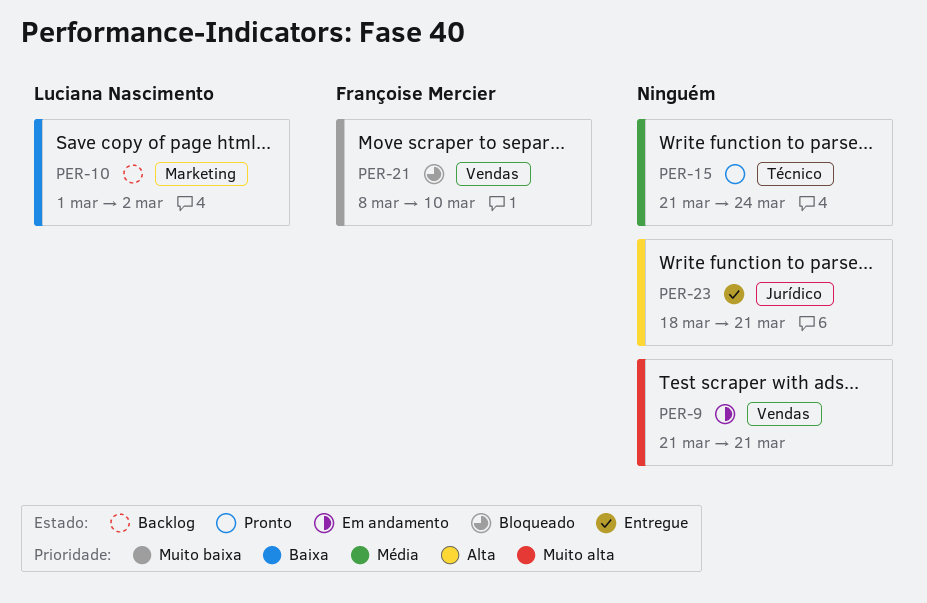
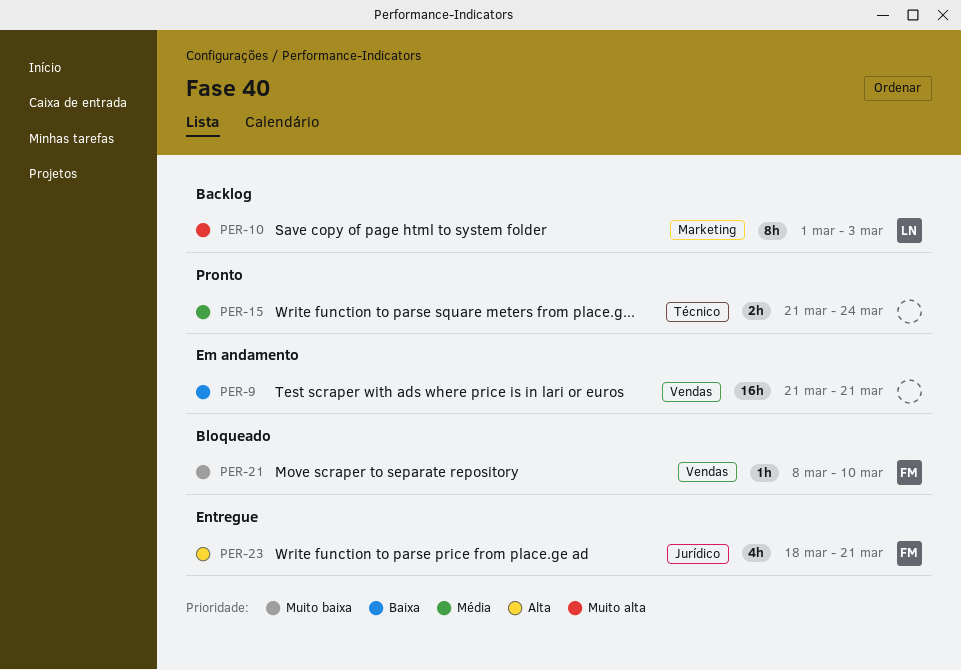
PER-9, priority: Muito alta -> Baixa
PER-10, priority: Baixa -> Muito alta
PER-10, due: Mar 2 -> Mar 3
PER-23, owner: none -> Françoise Mercier

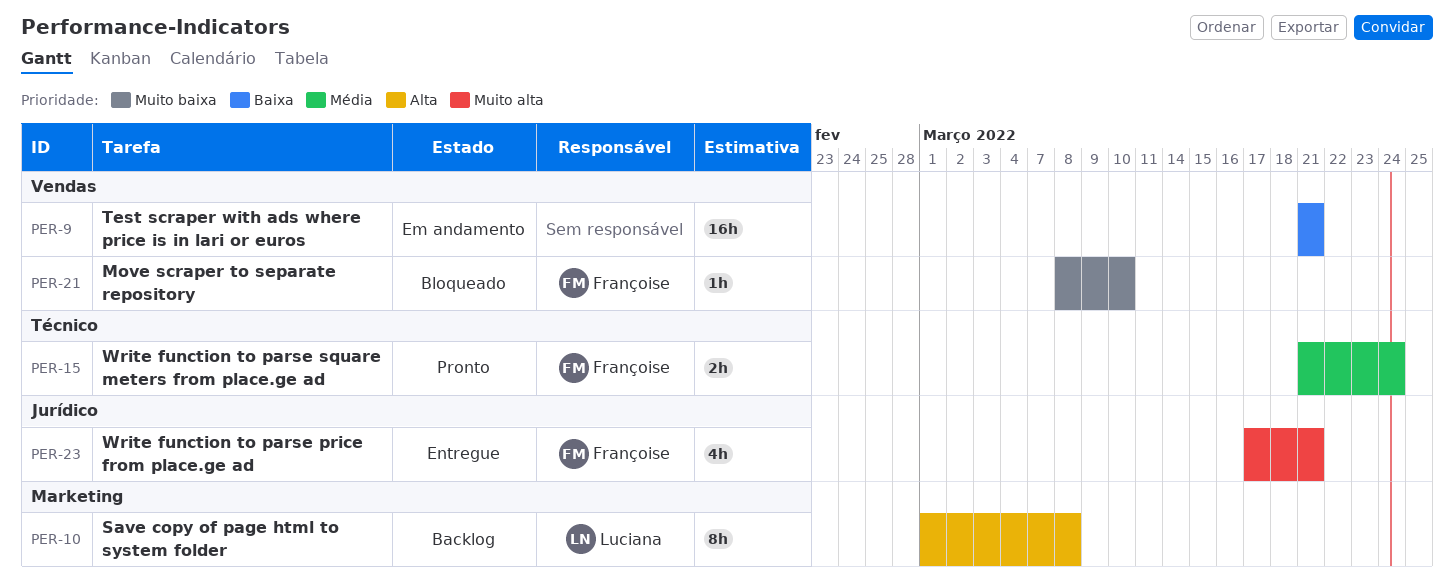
PER-10, priority: Muito alta -> Alta
PER-10, due: Mar 3 -> Mar 8
PER-15, owner: none -> Françoise
PER-23, priority: Alta -> Muito alta
PER-23, start: Mar 18 -> Mar 17

